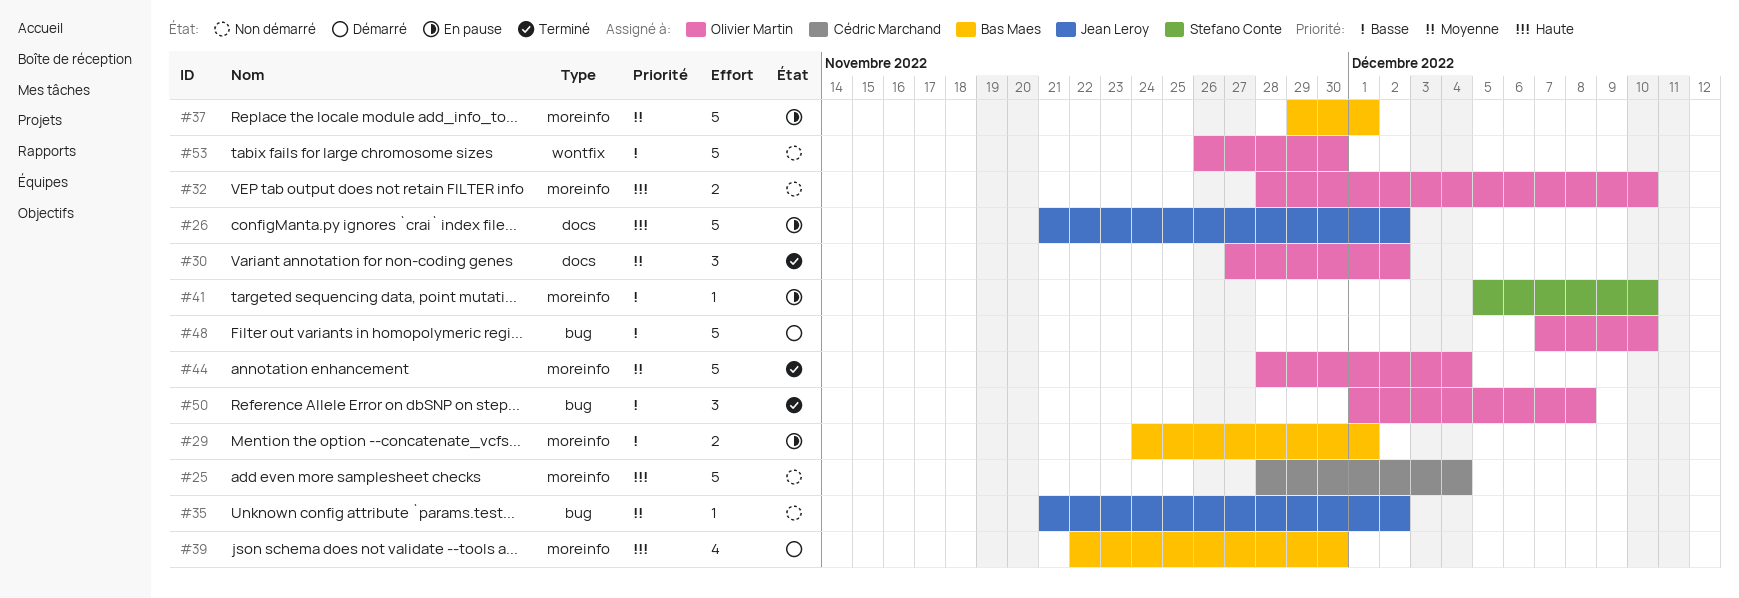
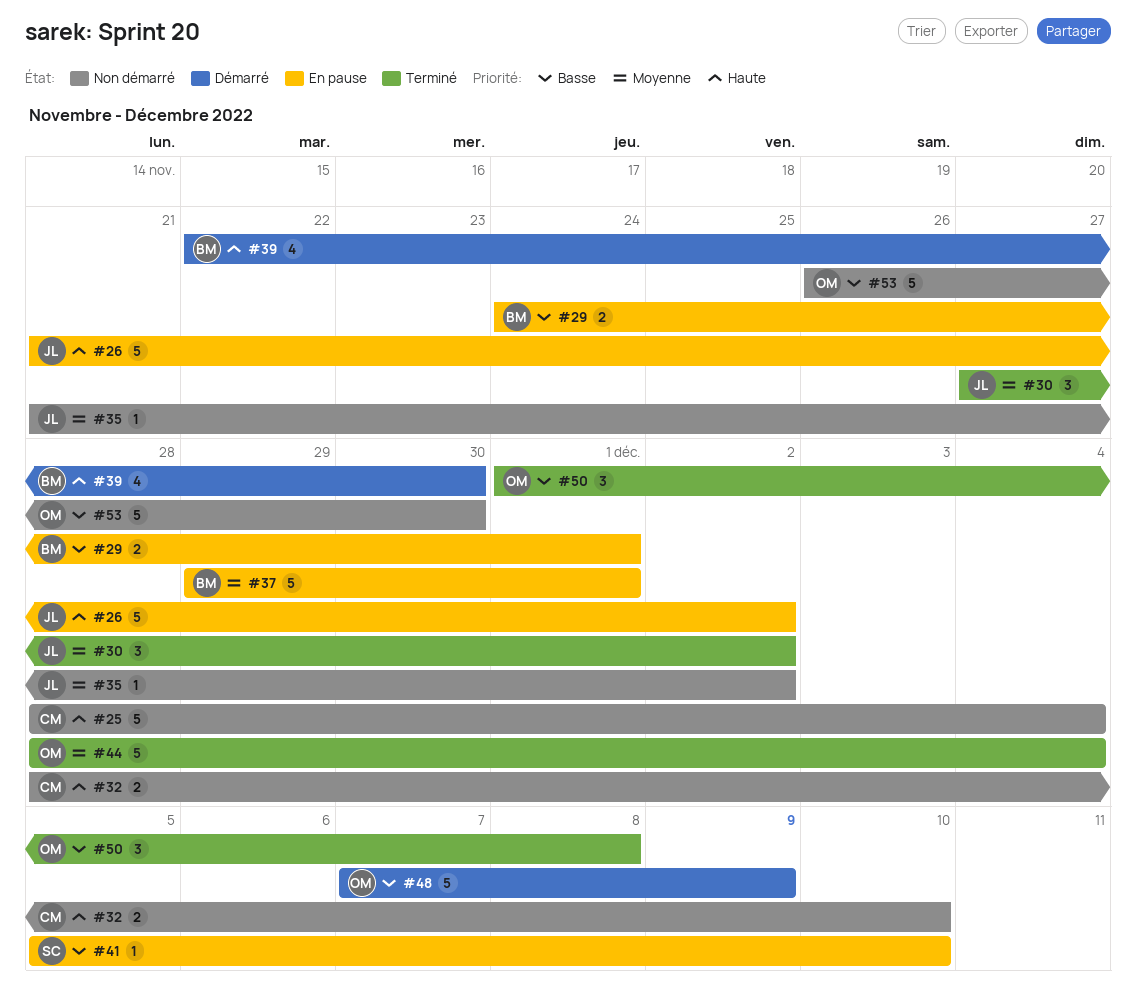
#30, owner: Olivier Martin -> Jean Leroy
#32, owner: Olivier Martin -> Cédric Marchand
#48, due: Dec 10 -> Dec 9

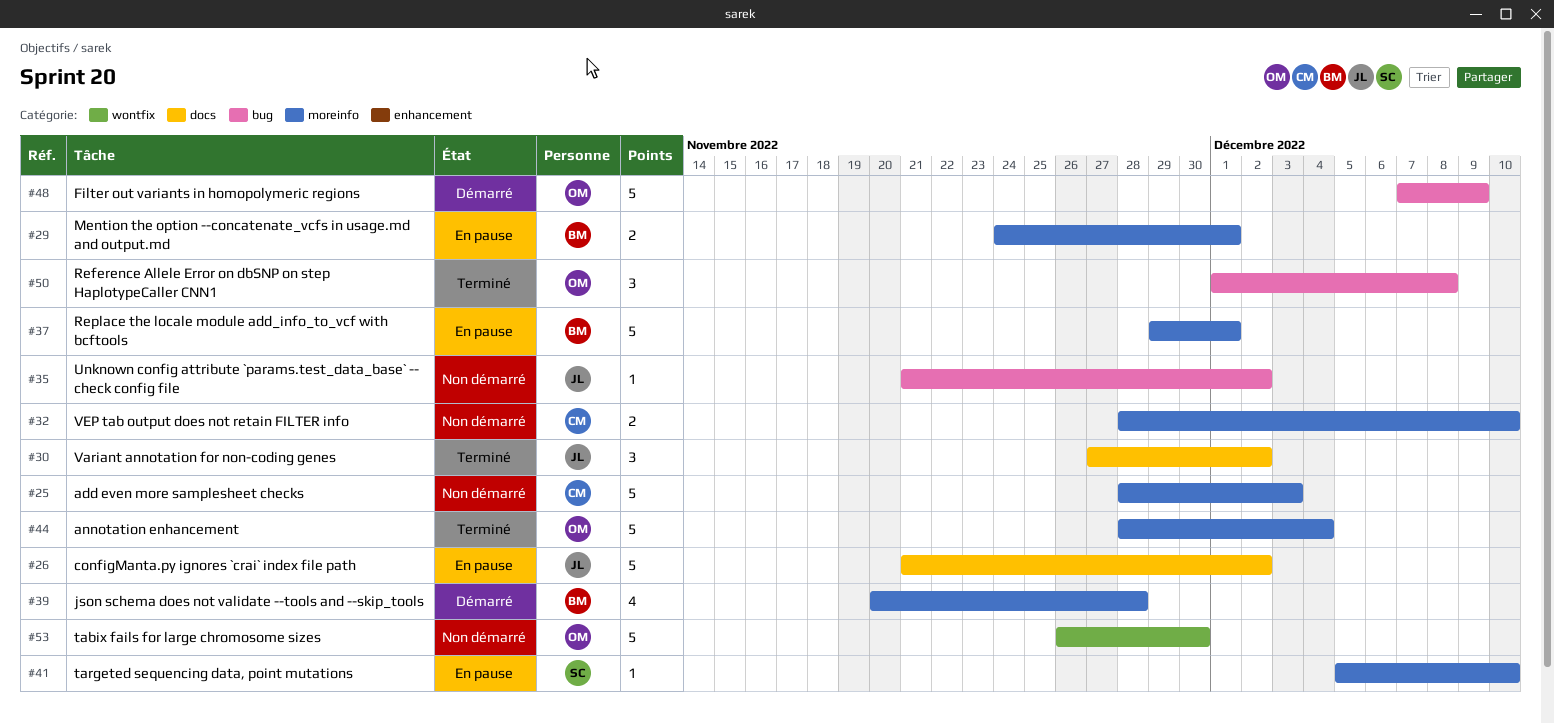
#25, due: Dec 4 -> Dec 3
#39, start: Nov 22 -> Nov 20
#39, due: Nov 30 -> Nov 28

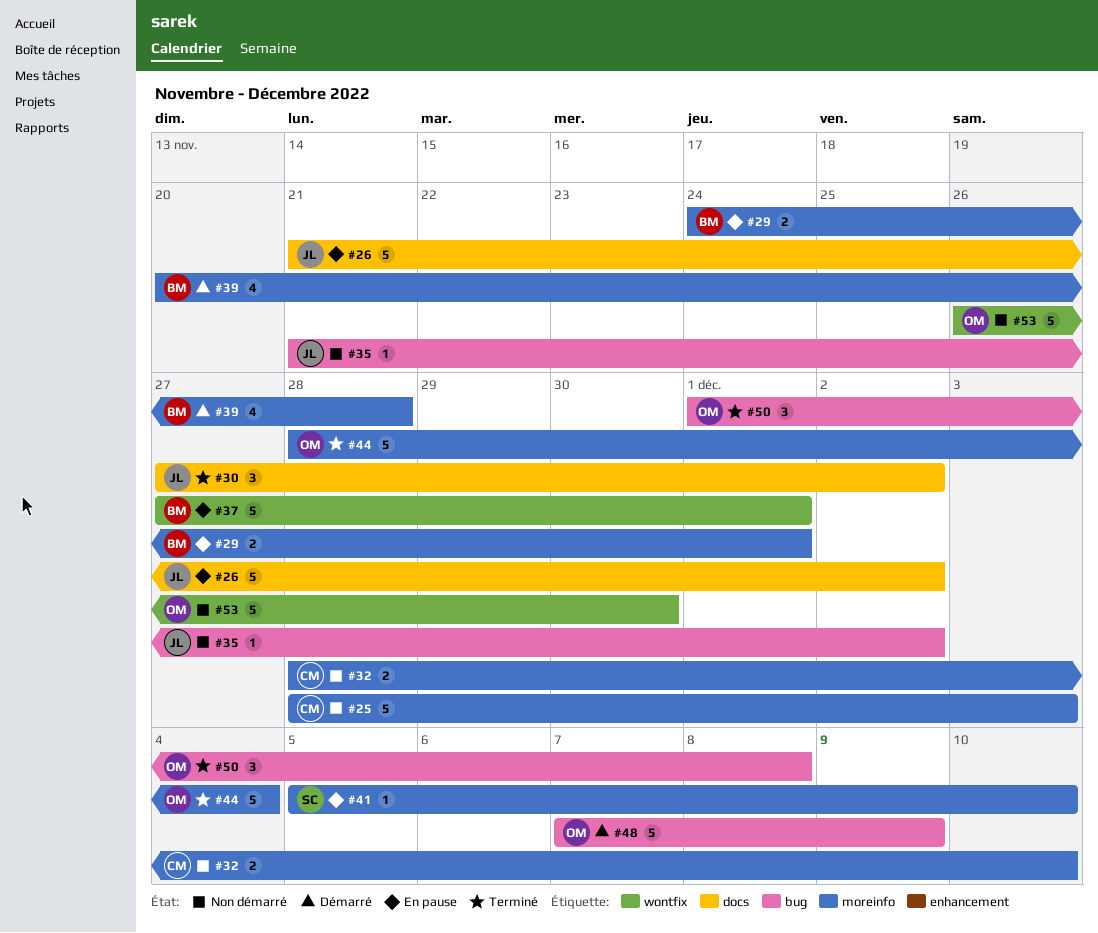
#37, label: moreinfo -> wontfix
#37, start: Nov 29 -> Nov 27

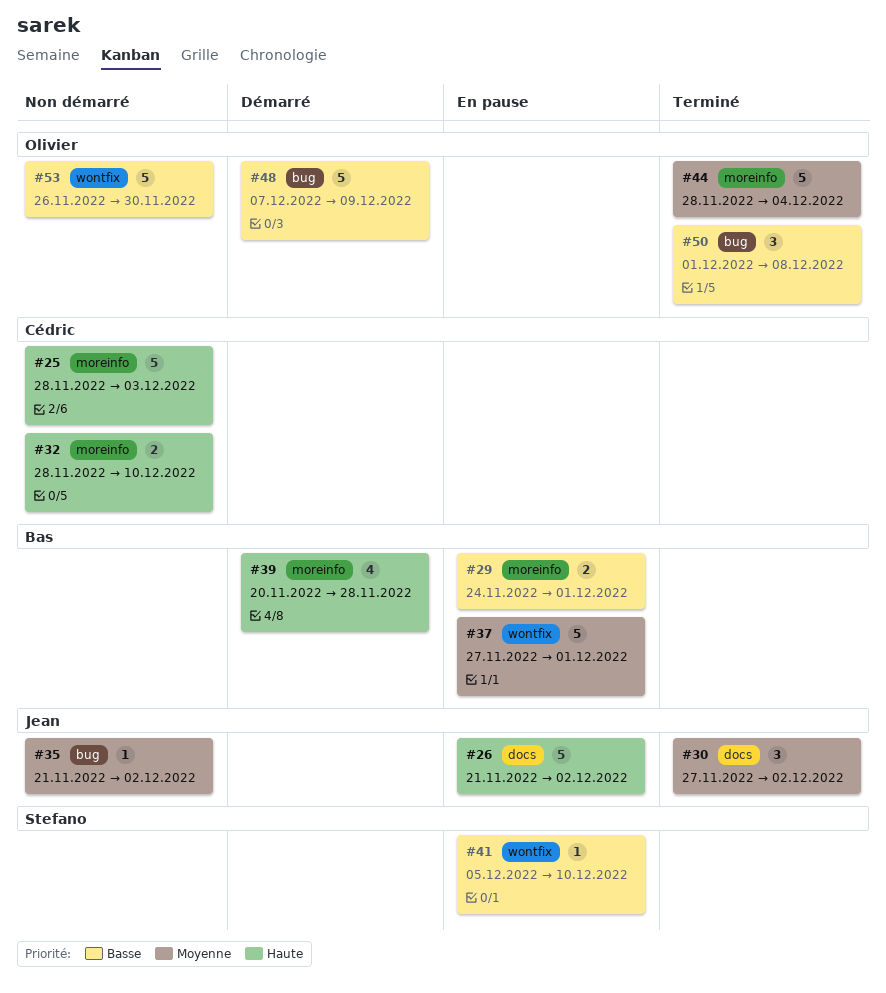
#41, label: moreinfo -> wontfix

